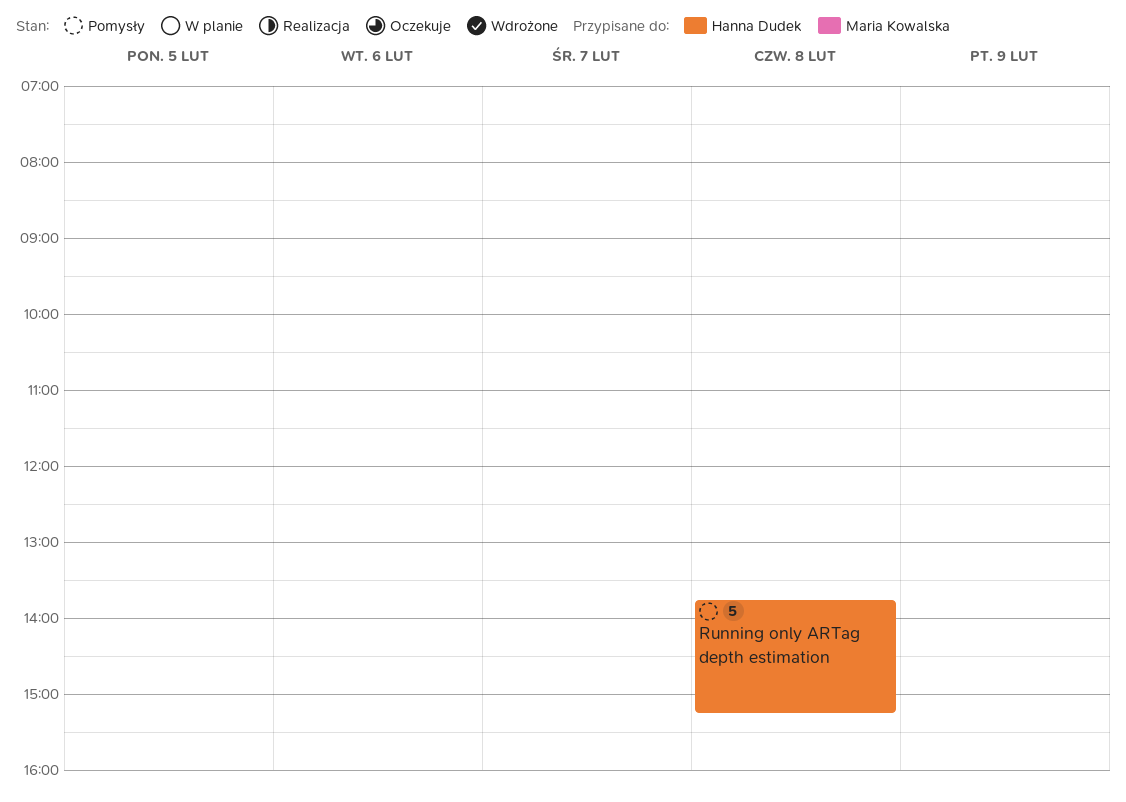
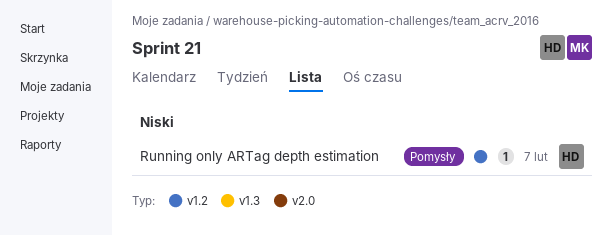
Running only ARTag depth estimation, estimate: 5 -> 1
Running only ARTag depth estimation, day: Feb 8 -> Feb 7

